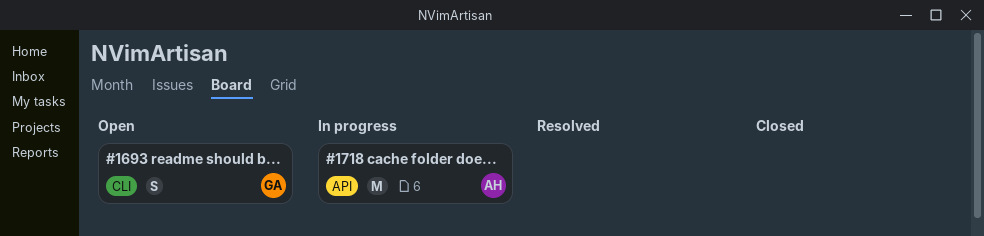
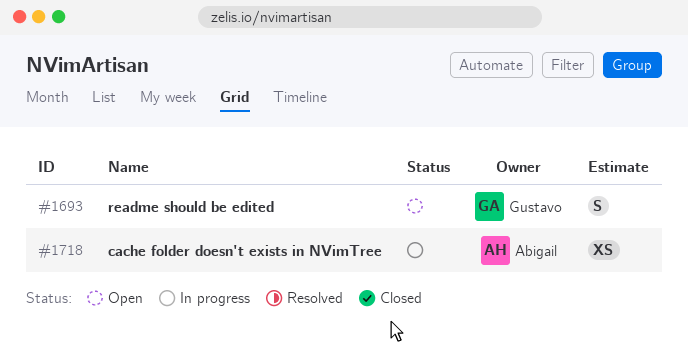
#1718, estimate: M -> XS

